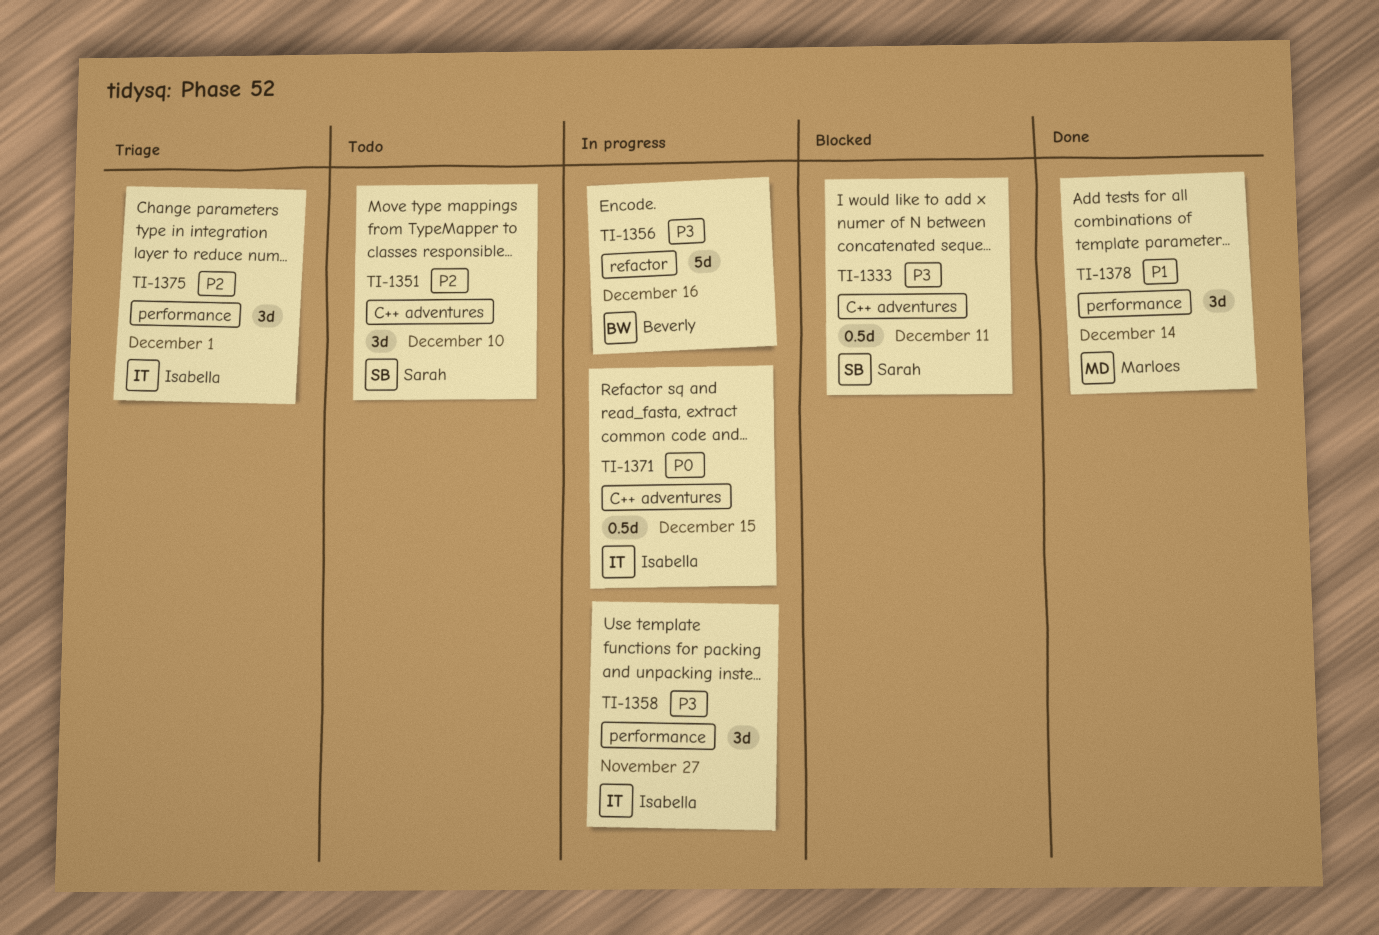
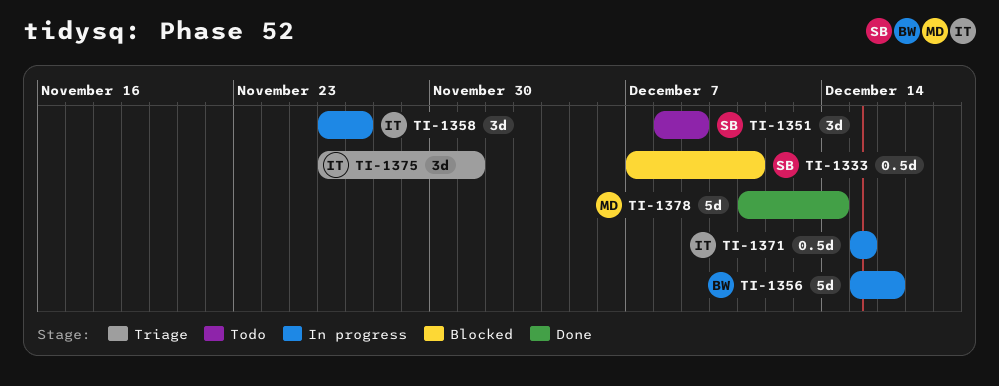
TI-1351, due: Dec 10 -> Dec 9
TI-1378, estimate: 3d -> 5d

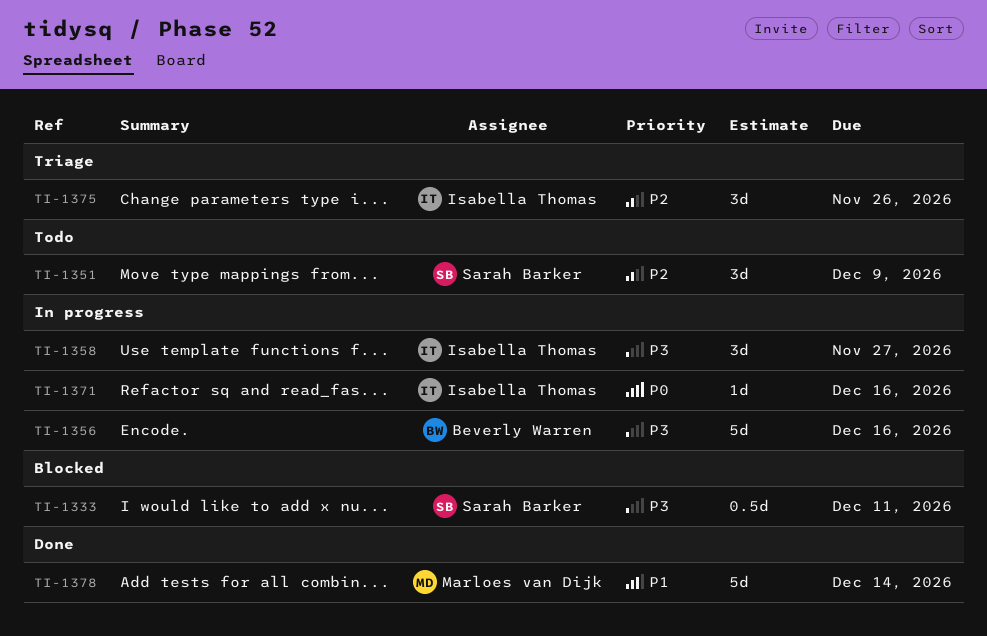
TI-1371, estimate: 0.5d -> 1d
TI-1371, due: Dec 15 -> Dec 16
TI-1375, due: Dec 1 -> Nov 26

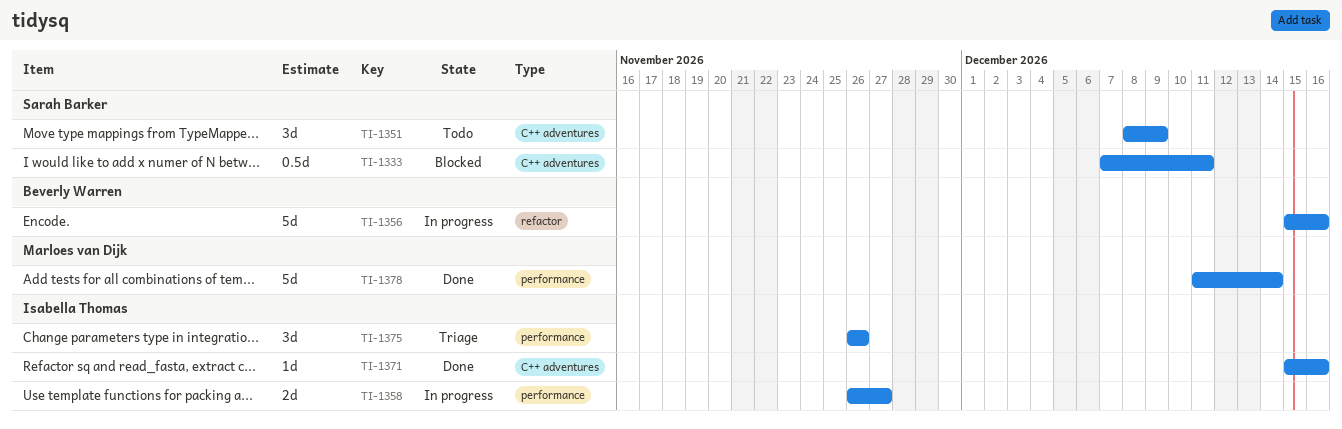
TI-1358, estimate: 3d -> 2d
TI-1371, status: In progress -> Done

